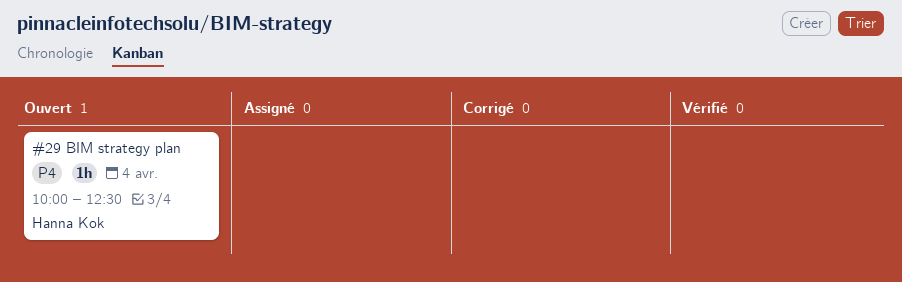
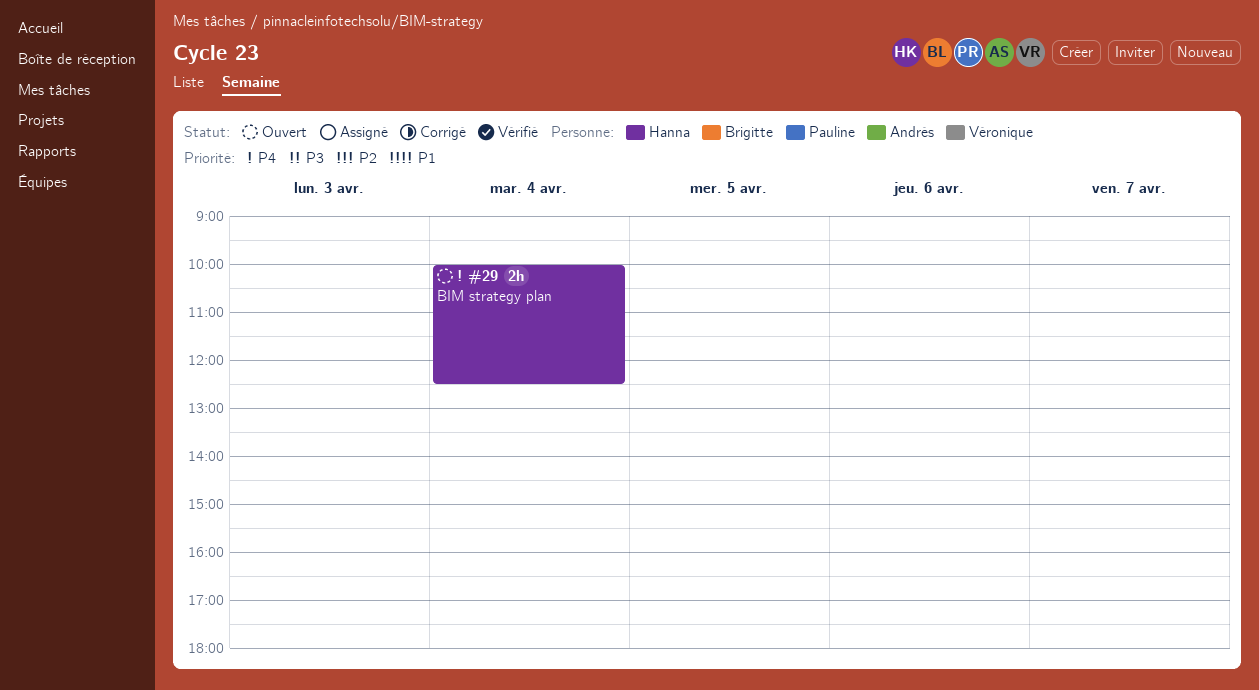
#29, estimate: 1h -> 2h

